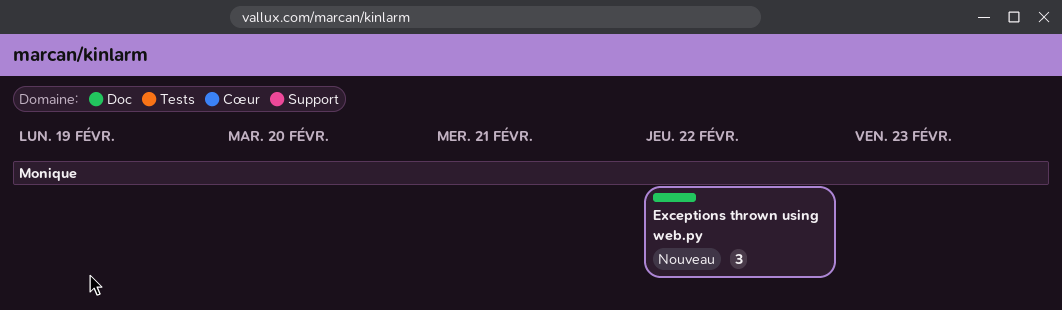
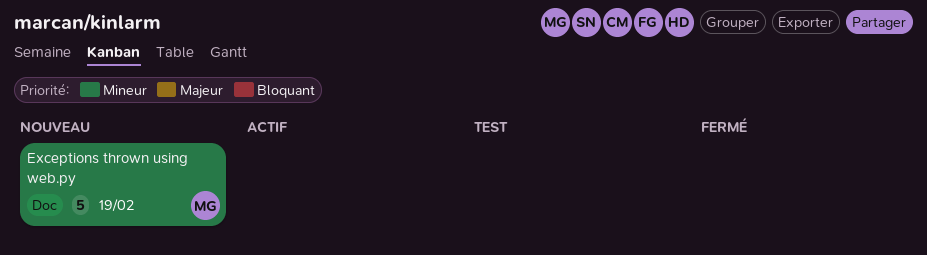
Exceptions thrown using web.py, estimate: 3 -> 5
Exceptions thrown using web.py, due: Feb 22 -> Feb 19

